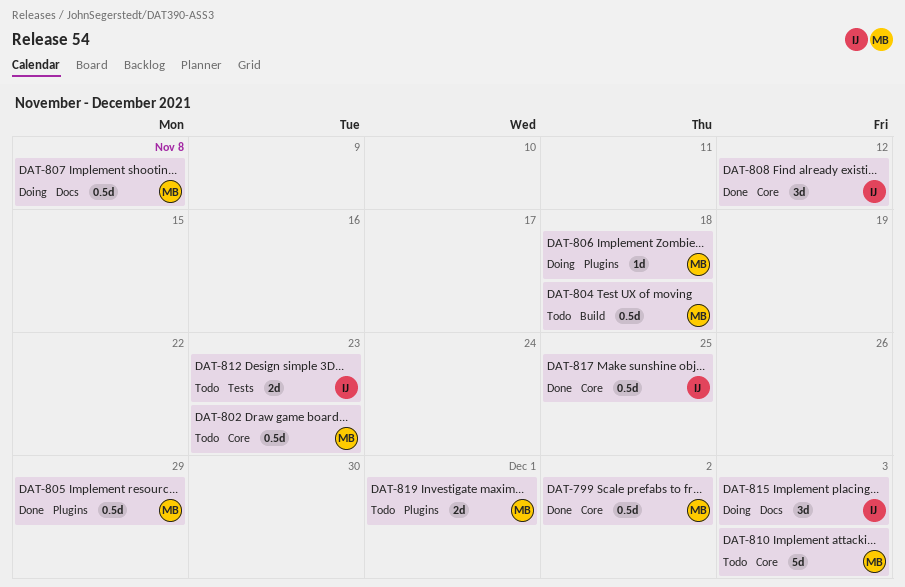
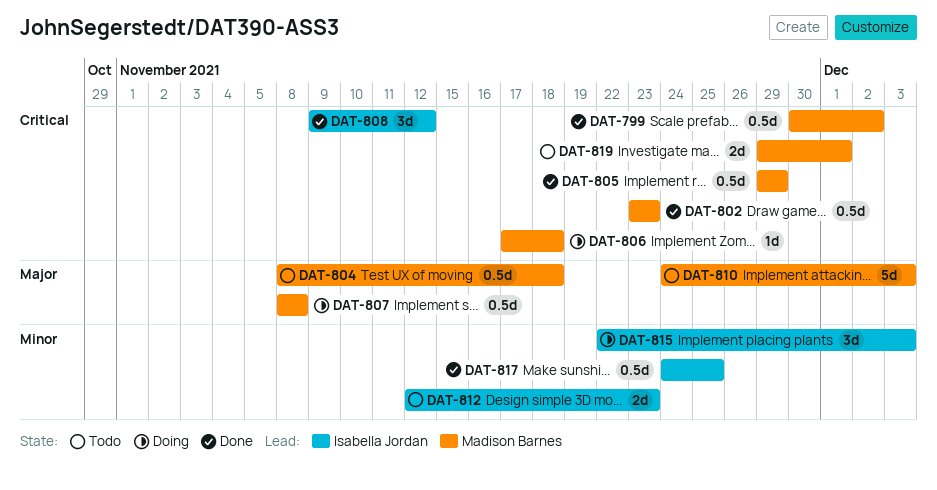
DAT-802, status: Todo -> Done

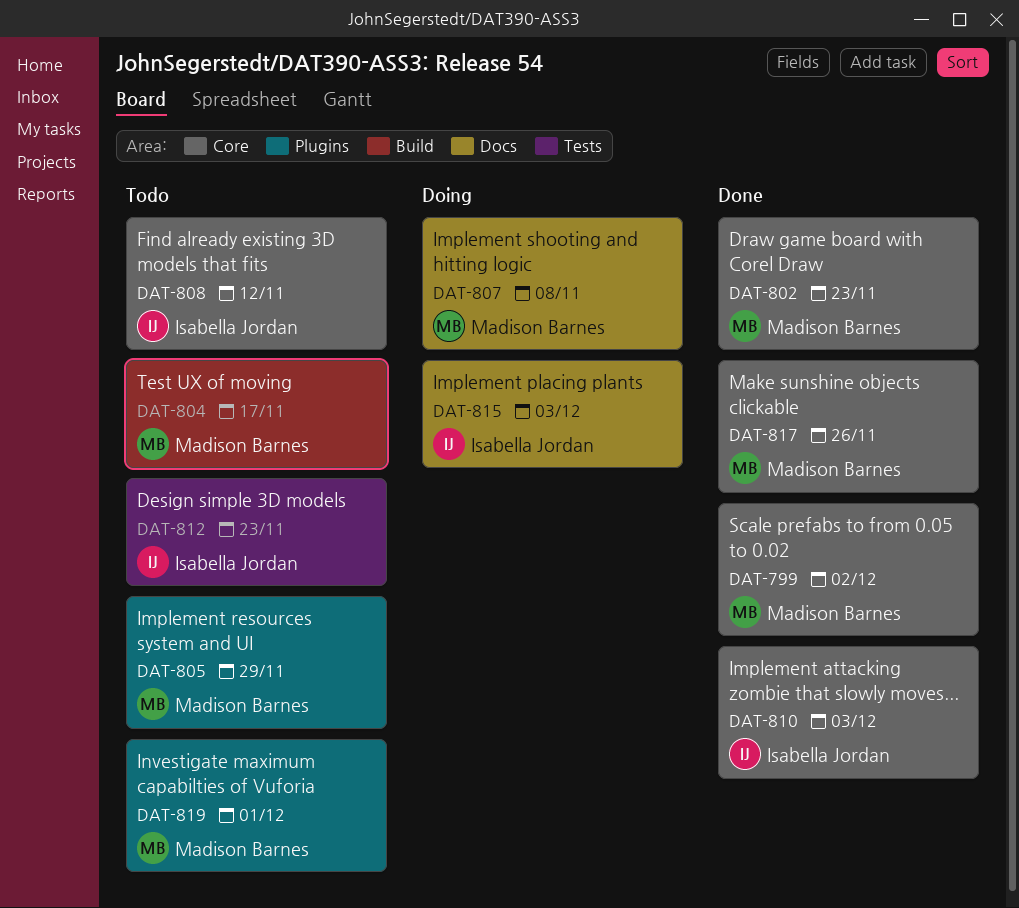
DAT-804, due: Nov 18 -> Nov 17
DAT-805, status: Done -> Todo
DAT-806: present -> none
DAT-808, status: Done -> Todo
DAT-810, status: Todo -> Done
DAT-810, owner: Madison Barnes -> Isabella Jordan
DAT-817, owner: Isabella Jordan -> Madison Barnes
DAT-817, due: Nov 25 -> Nov 26

